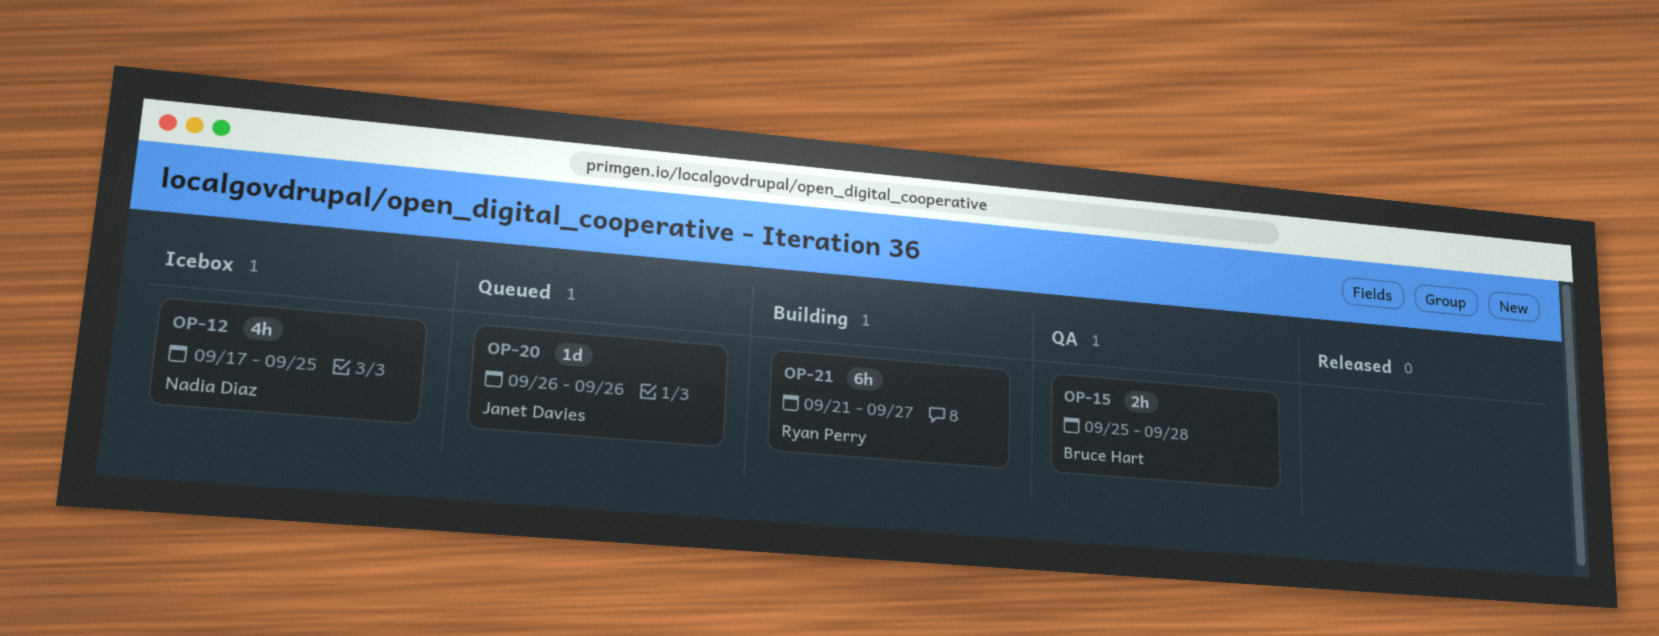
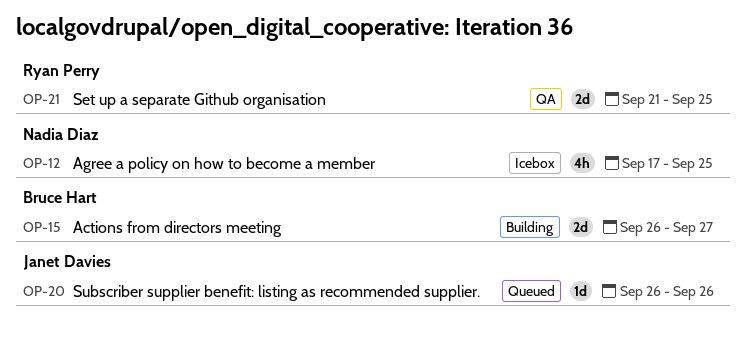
OP-15, status: QA -> Building
OP-15, estimate: 2h -> 2d
OP-15, start: Sep 25 -> Sep 26
OP-15, due: Sep 28 -> Sep 27
OP-21, status: Building -> QA
OP-21, estimate: 6h -> 2d
OP-21, due: Sep 27 -> Sep 25

